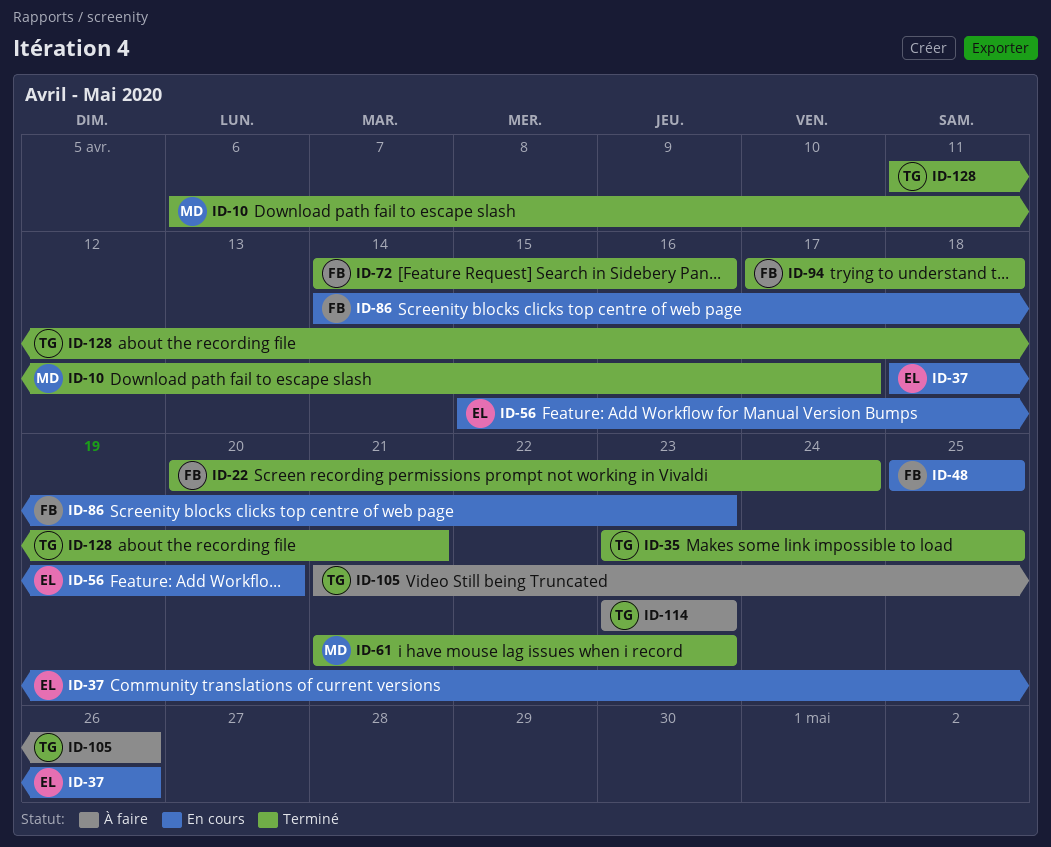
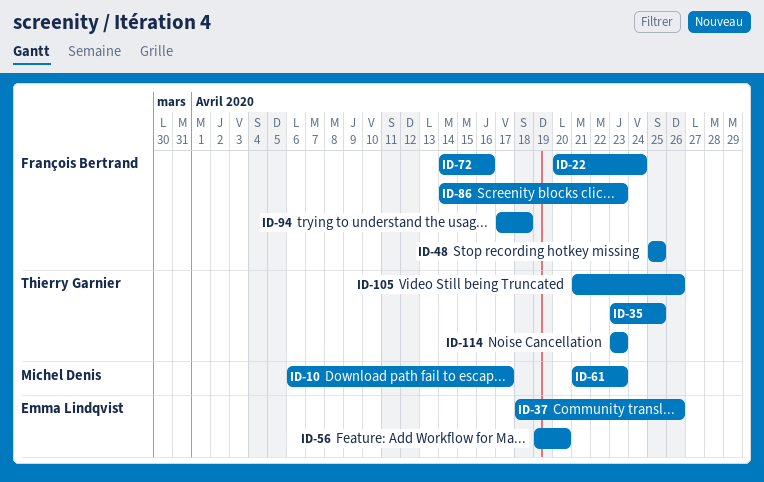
ID-56, start: Apr 15 -> Apr 19
ID-128: present -> none

